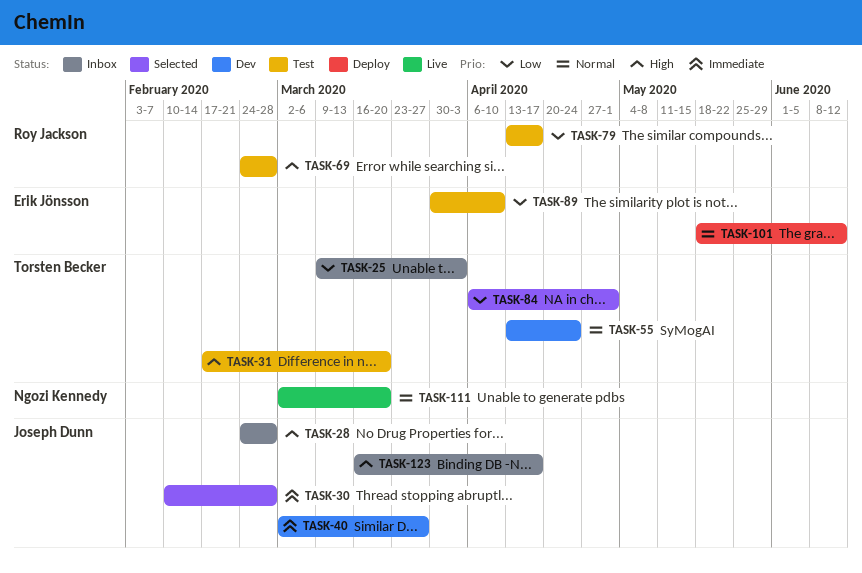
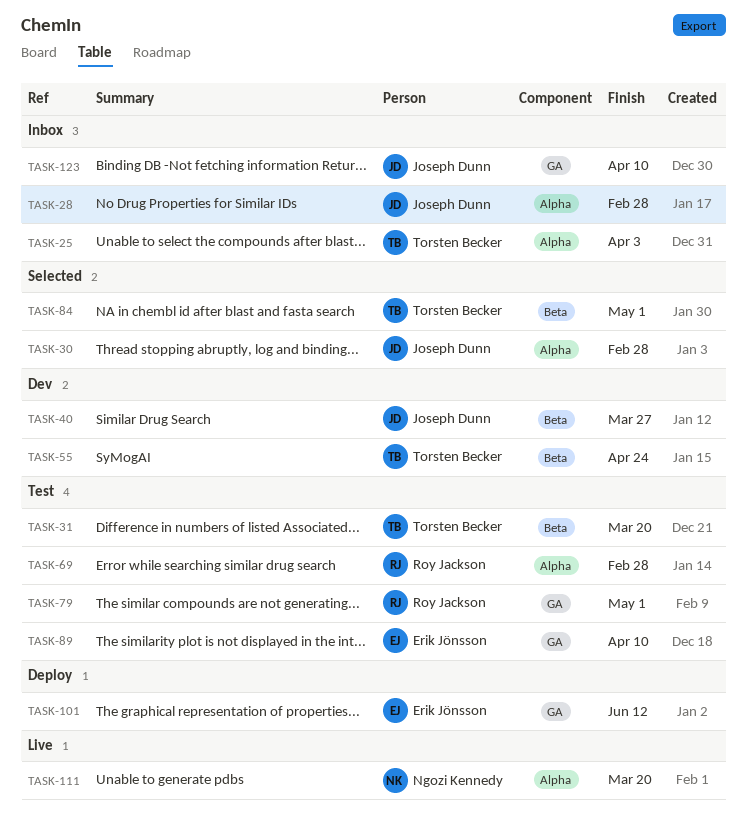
TASK-79, due: Apr 17 -> May 1
TASK-123, due: Apr 17 -> Apr 10

